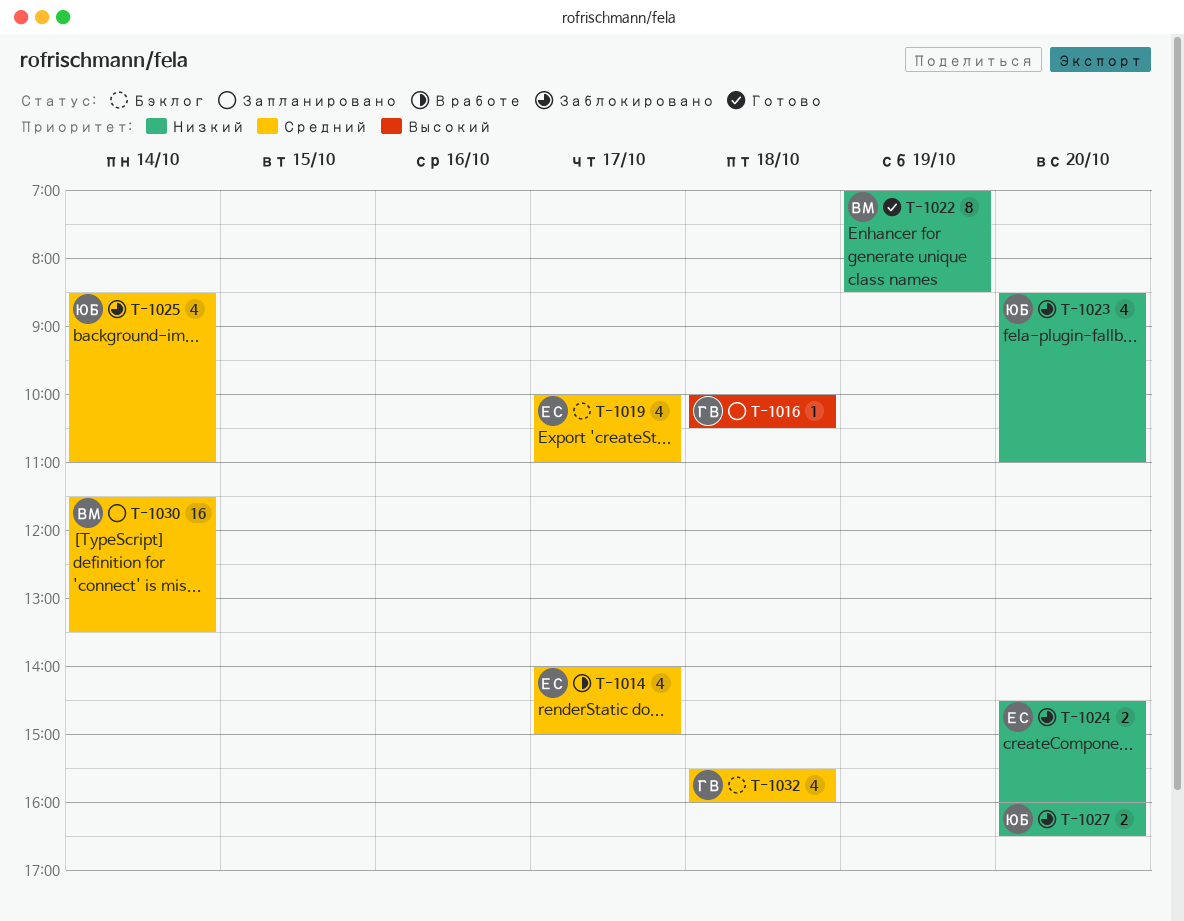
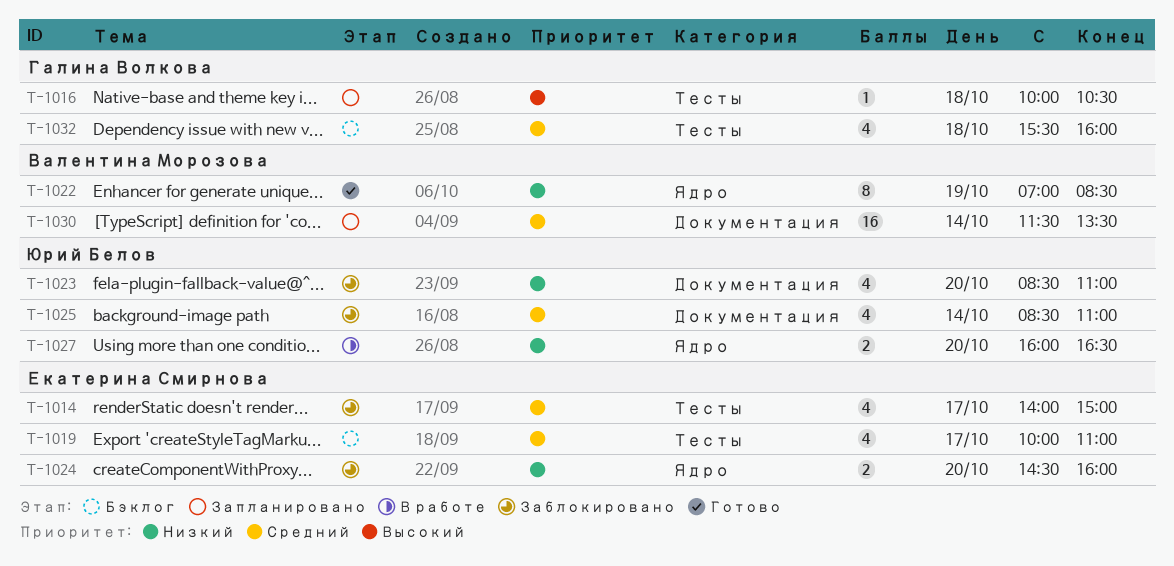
T-1014, status: В работе -> Заблокировано
T-1027, status: Заблокировано -> В работе

